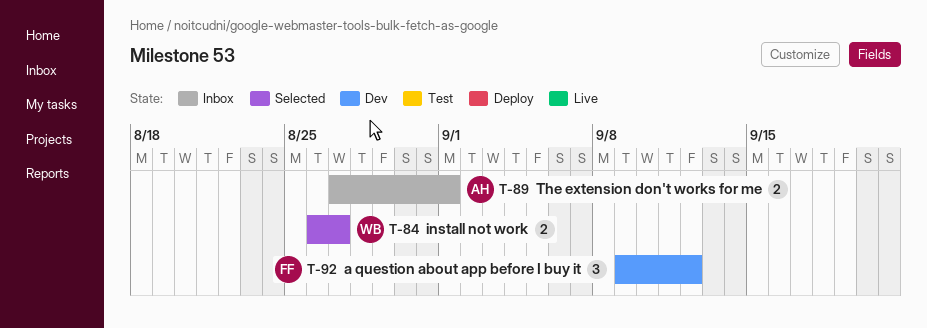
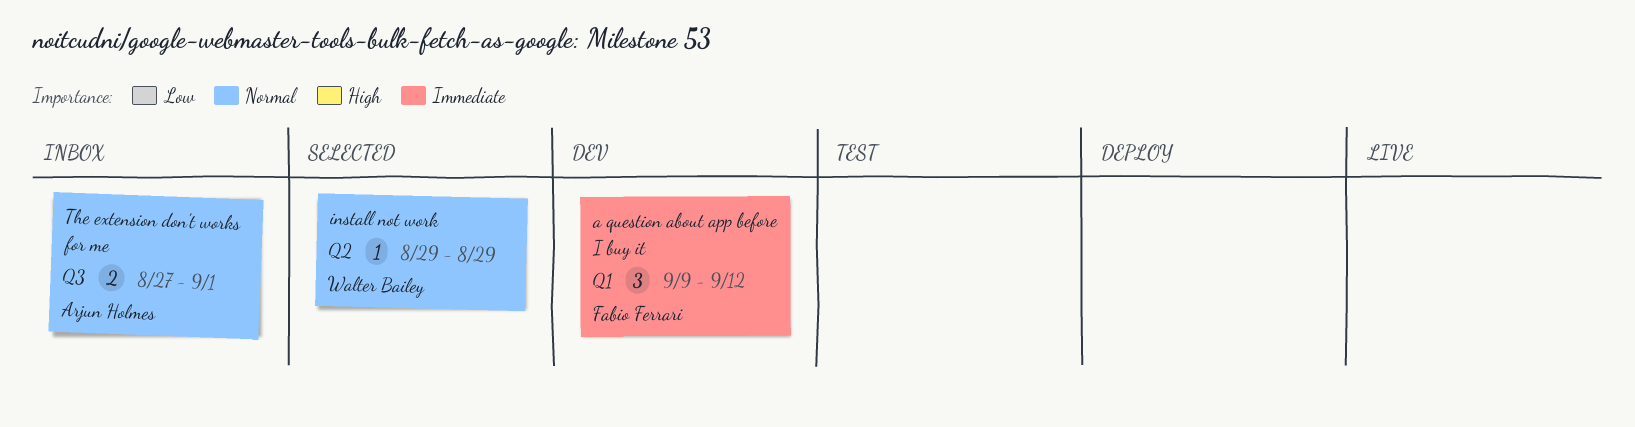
install not work, estimate: 2 -> 1
install not work, start: Aug 26 -> Aug 29
install not work, due: Aug 27 -> Aug 29

